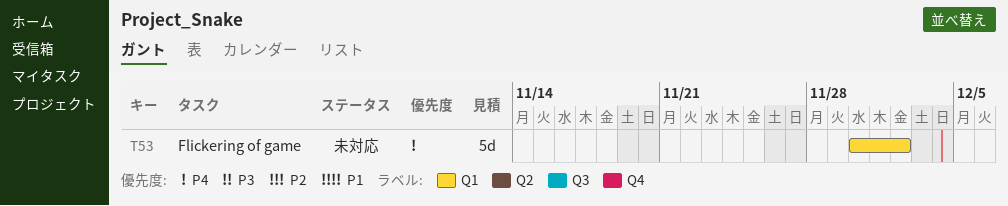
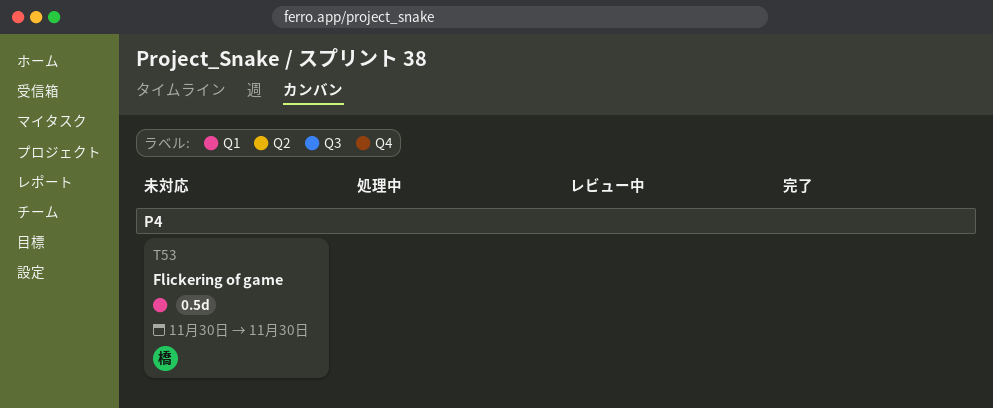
T53, estimate: 5d -> 0.5d
T53, due: Dec 2 -> Nov 30

